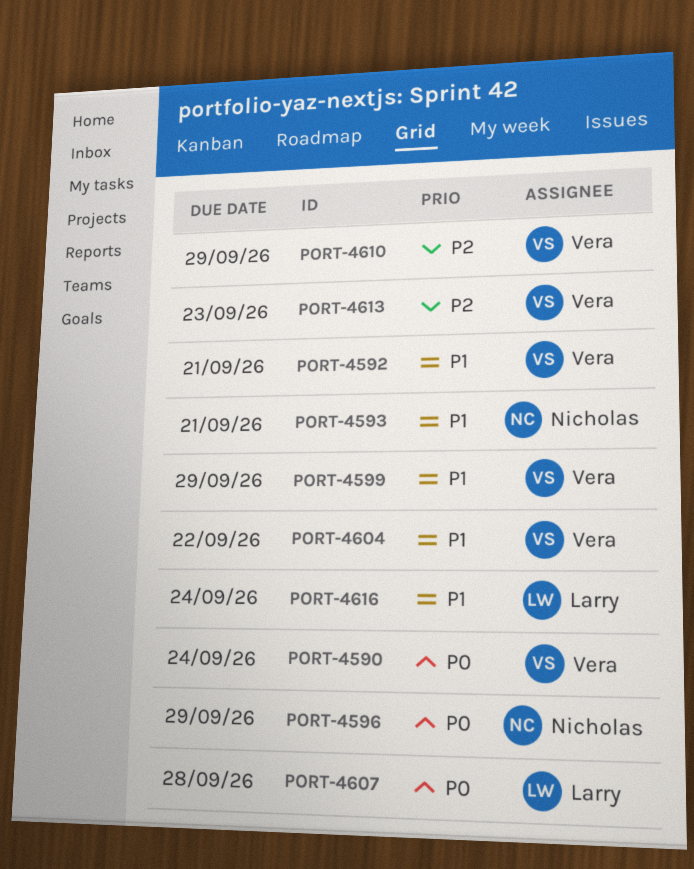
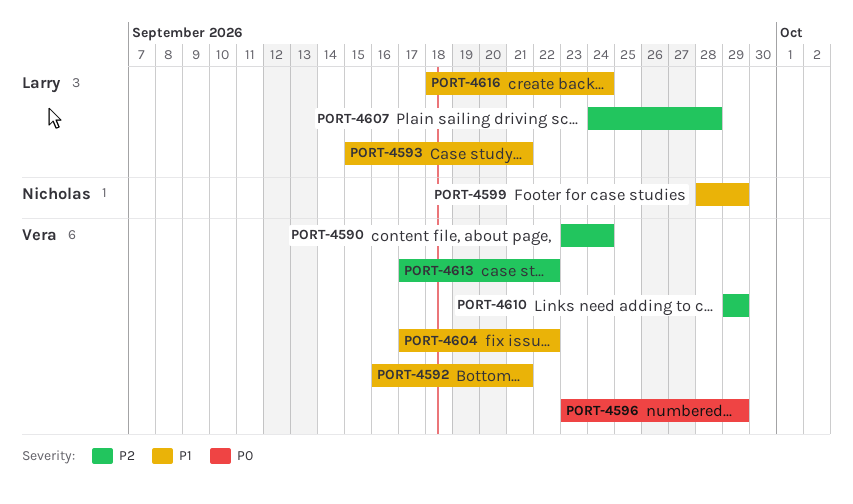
PORT-4590, priority: P0 -> P2
PORT-4593, owner: Nicholas -> Larry
PORT-4596, owner: Nicholas -> Vera
PORT-4599, owner: Vera -> Nicholas
PORT-4607, priority: P0 -> P2
PORT-4613, due: Sep 23 -> Sep 22

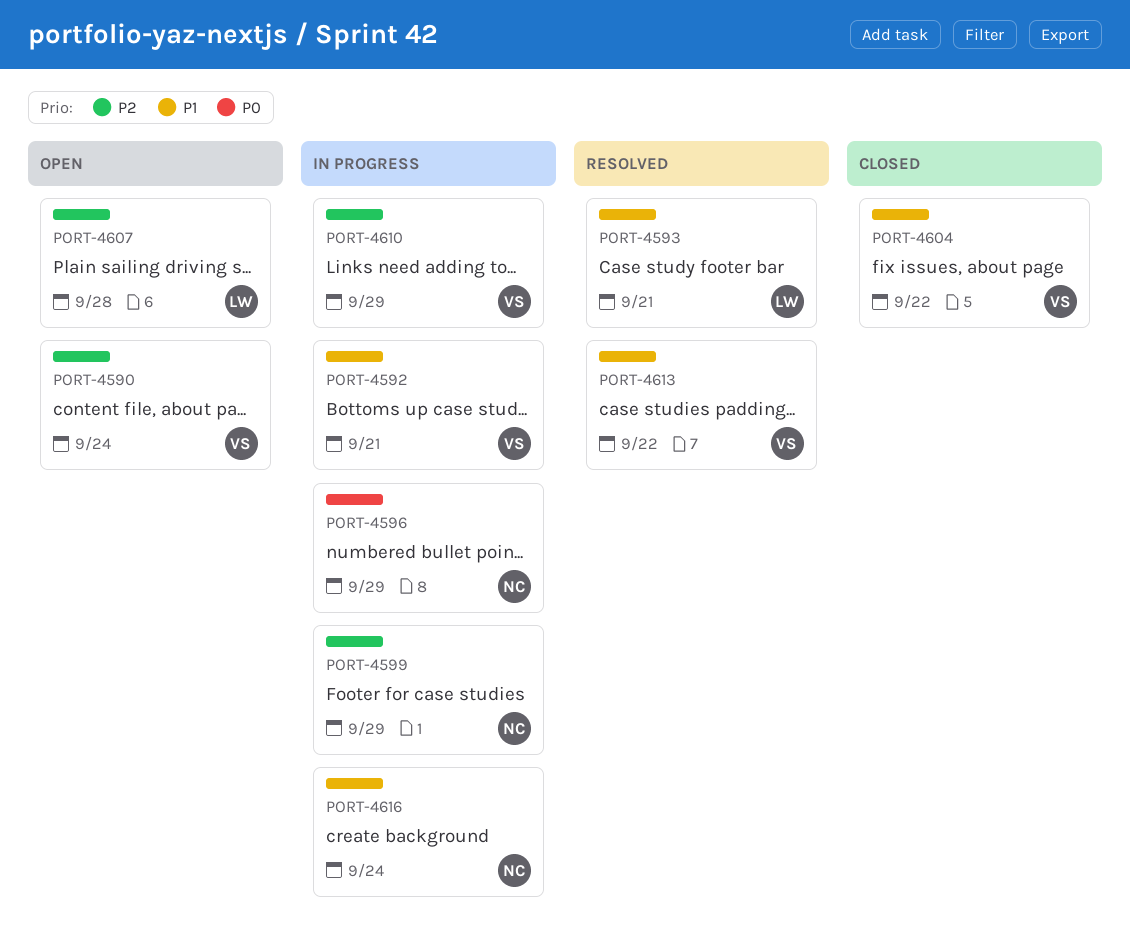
PORT-4596, owner: Vera -> Nicholas
PORT-4599, priority: P1 -> P2
PORT-4613, priority: P2 -> P1
PORT-4616, owner: Larry -> Nicholas

